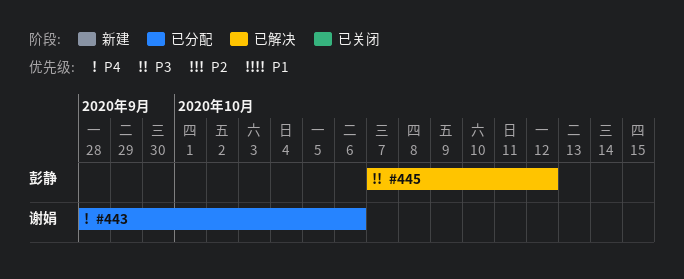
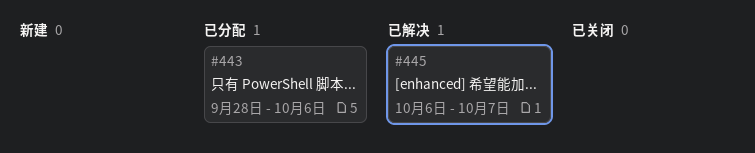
#445, start: Oct 7 -> Oct 6
#445, due: Oct 12 -> Oct 7

